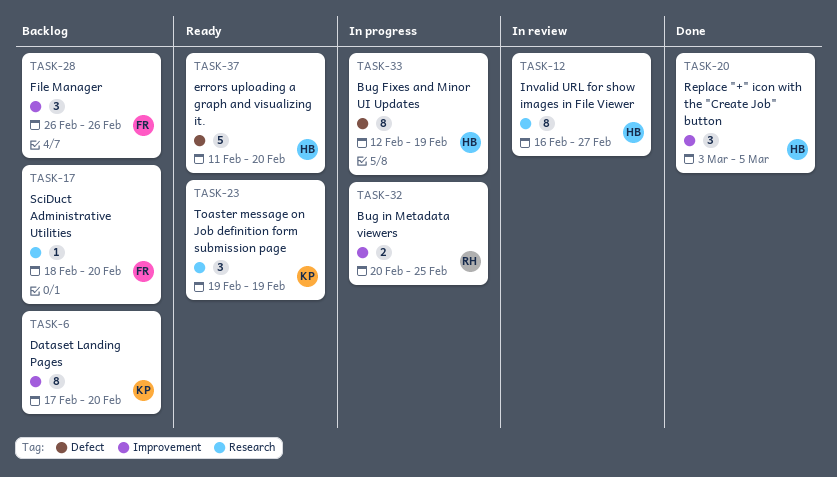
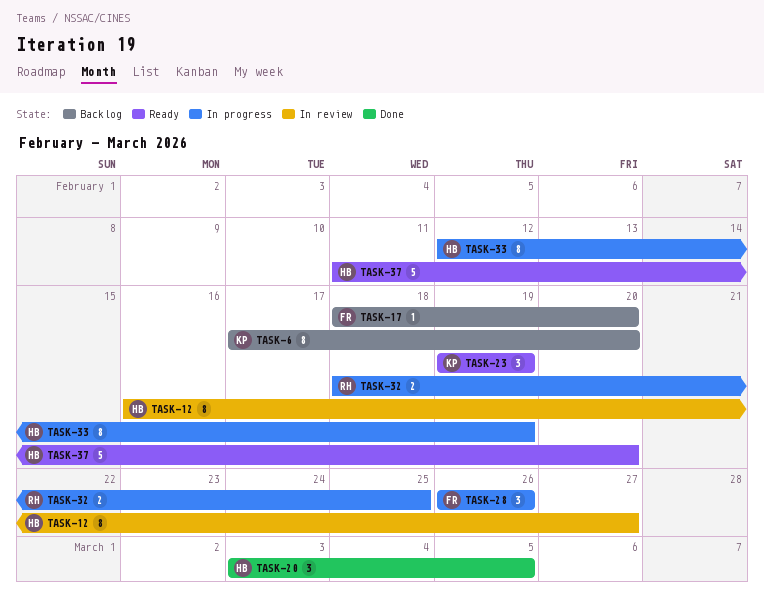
TASK-28, status: Backlog -> In progress
TASK-32, start: Feb 20 -> Feb 18

